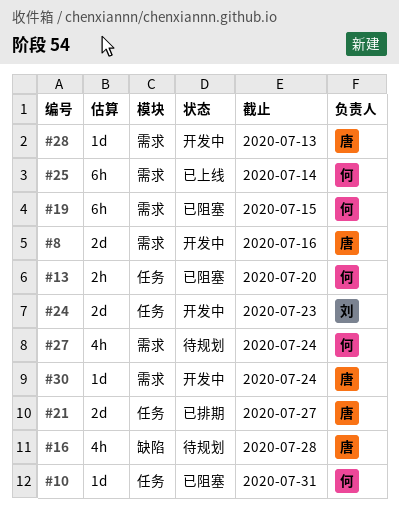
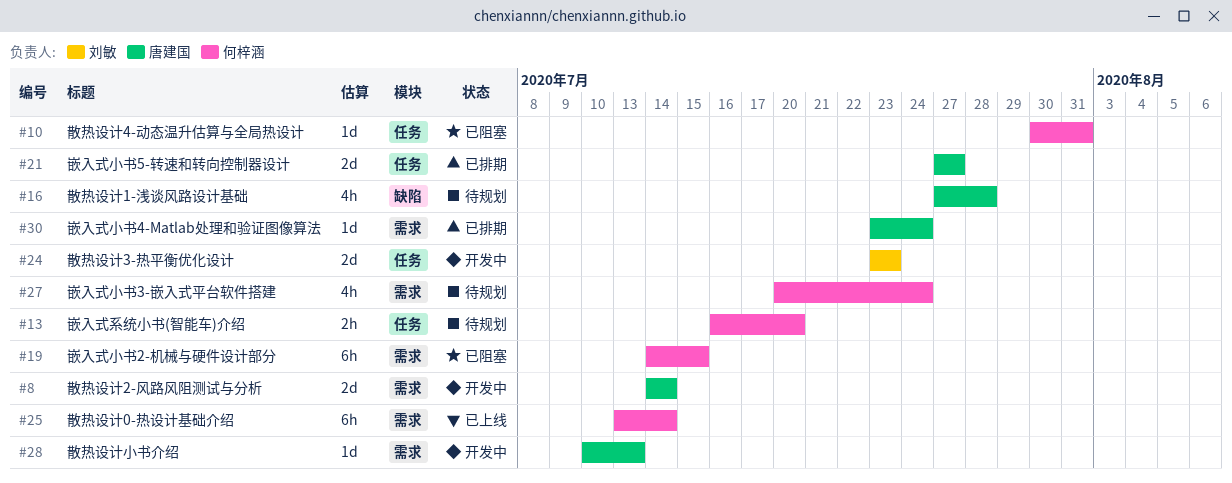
#8, due: Jul 16 -> Jul 14
#13, status: 已阻塞 -> 待规划
#30, status: 开发中 -> 已排期

